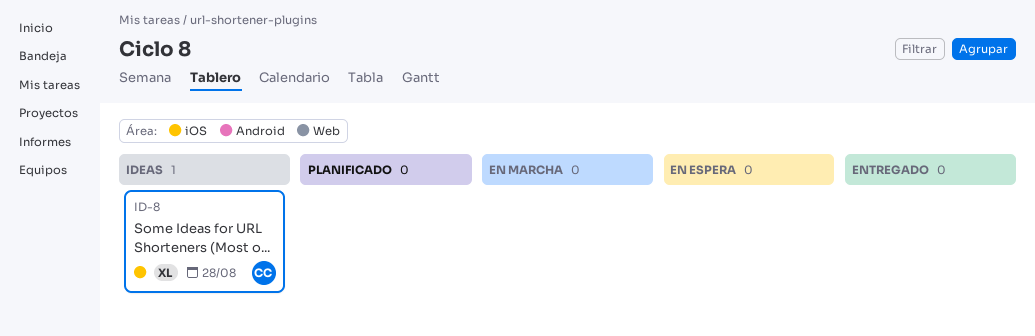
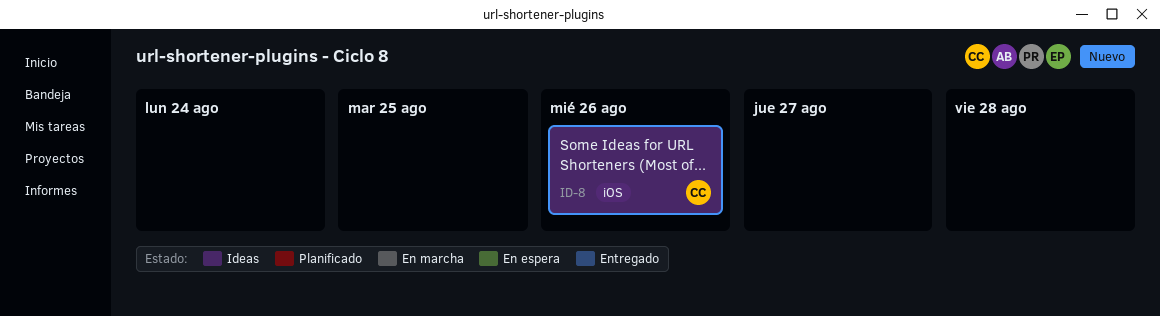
ID-8, due: Aug 28 -> Aug 26

